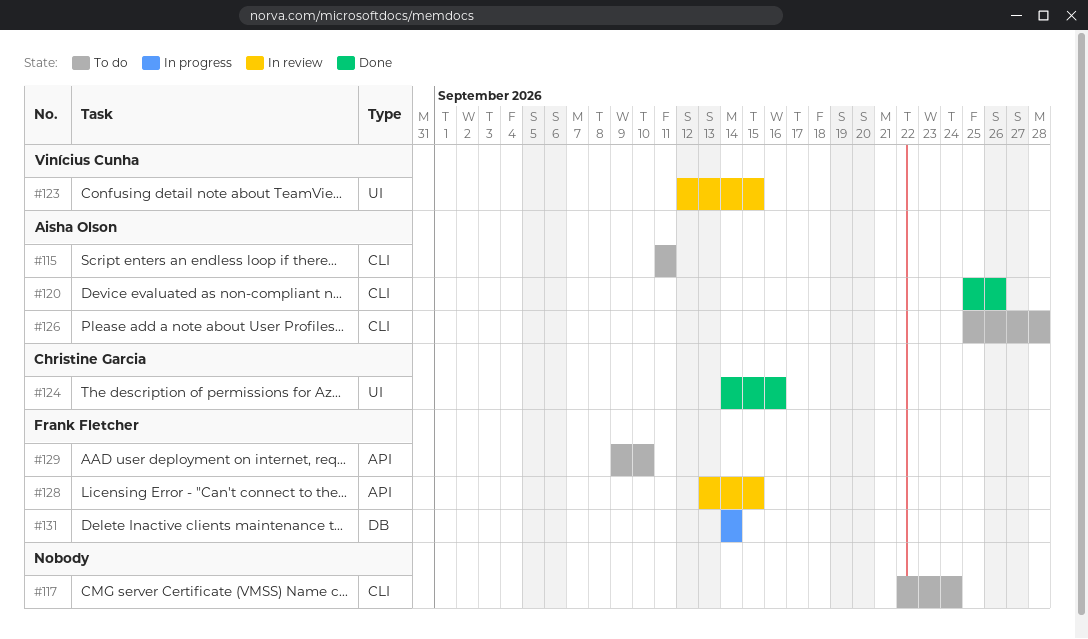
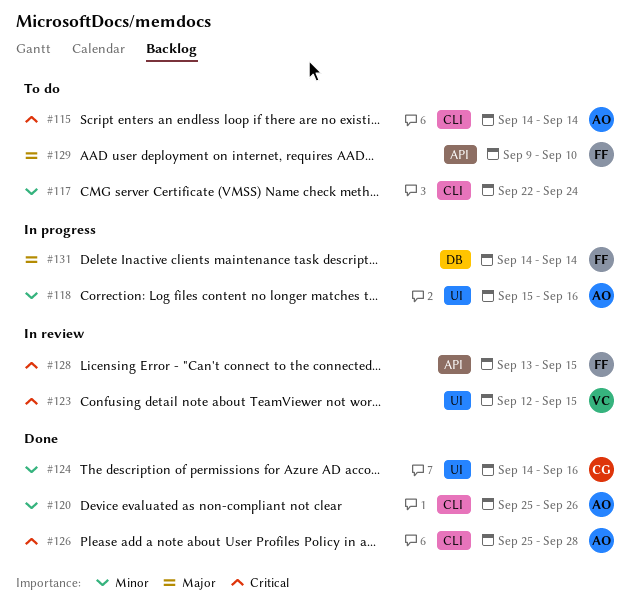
#115, start: Sep 11 -> Sep 14
#115, due: Sep 11 -> Sep 14
#118: none -> present
#126, status: To do -> Done

